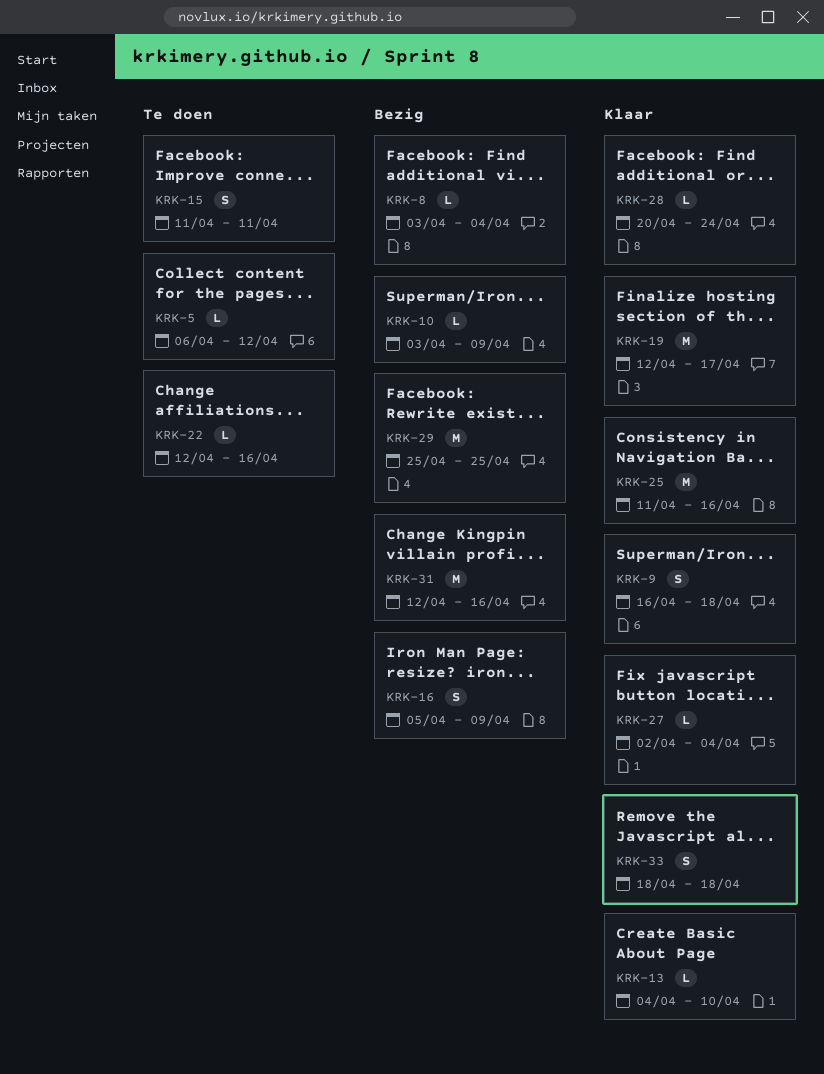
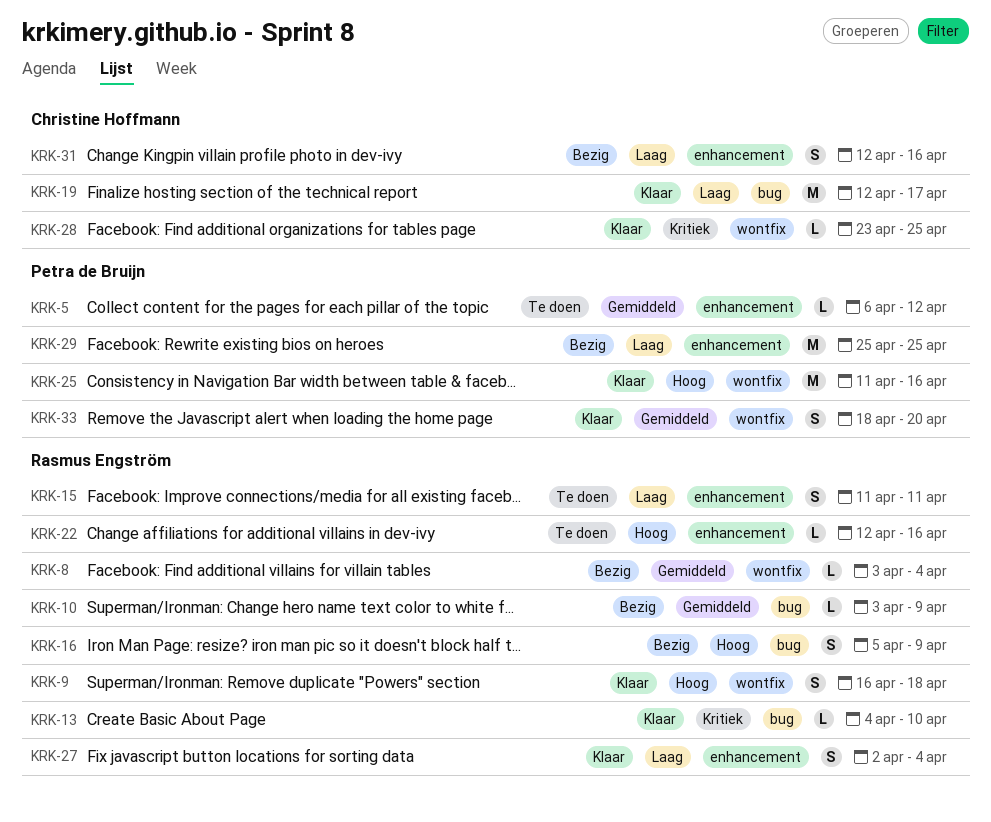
KRK-27, estimate: L -> S
KRK-28, start: Apr 20 -> Apr 23
KRK-28, due: Apr 24 -> Apr 25
KRK-31, estimate: M -> S
KRK-33, due: Apr 18 -> Apr 20

